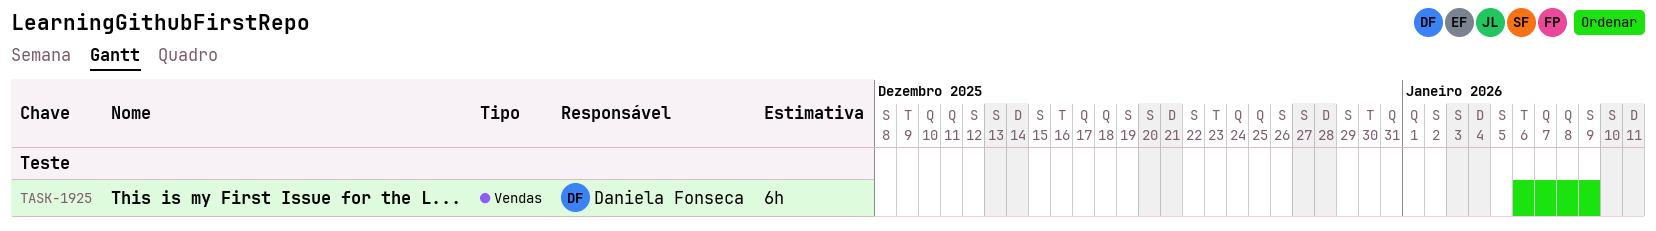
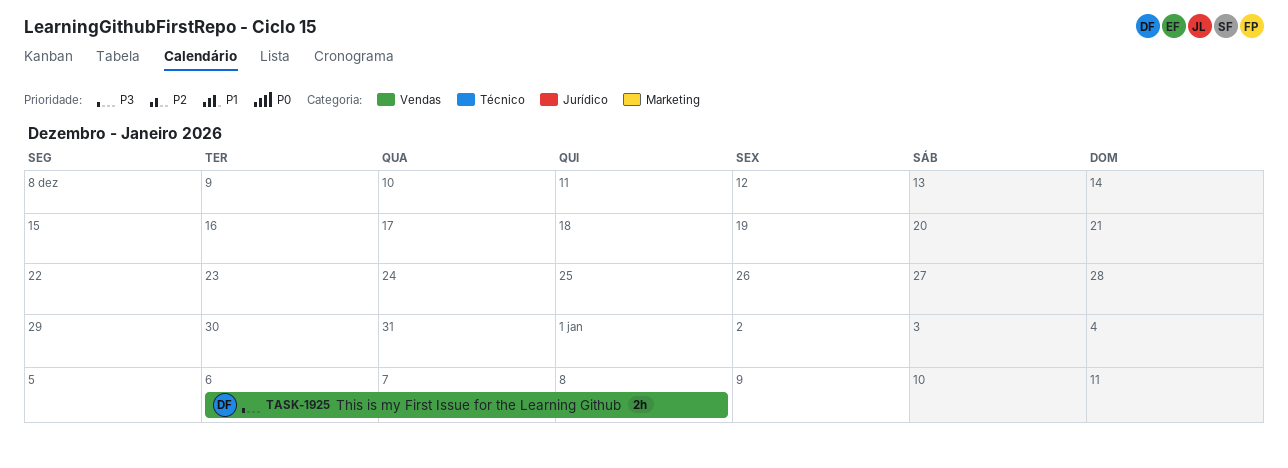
TASK-1925, estimate: 6h -> 2h
TASK-1925, due: Jan 9 -> Jan 8

